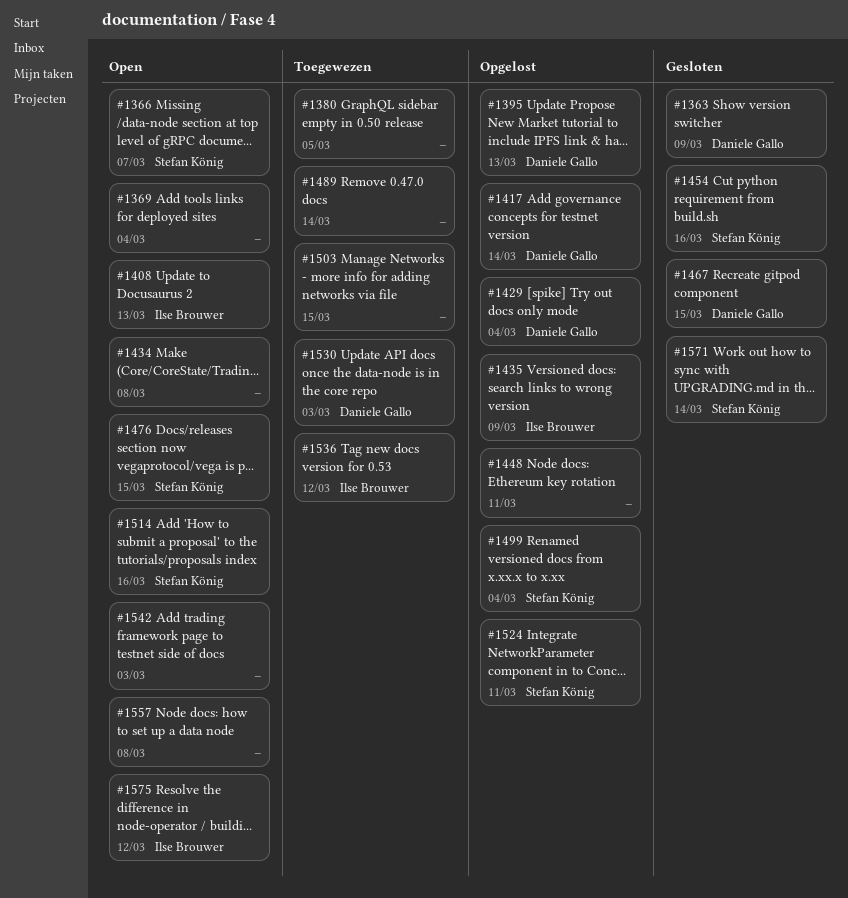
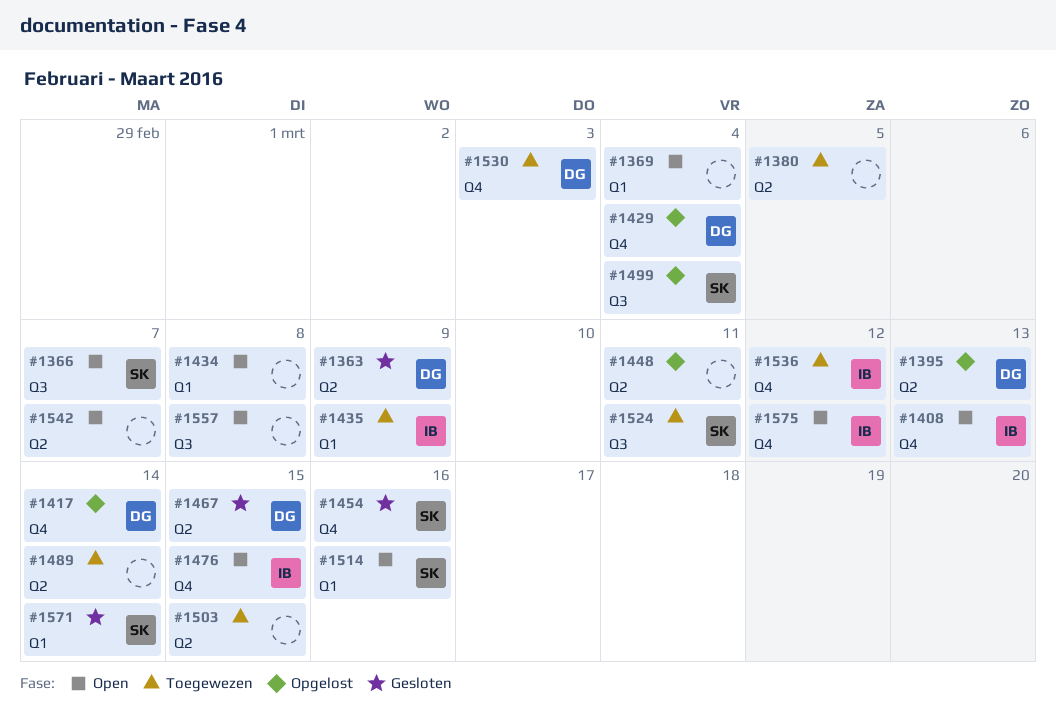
#1435, status: Opgelost -> Toegewezen
#1476, owner: Stefan König -> Ilse Brouwer
#1524, status: Opgelost -> Toegewezen
#1542, due: Mar 3 -> Mar 7

